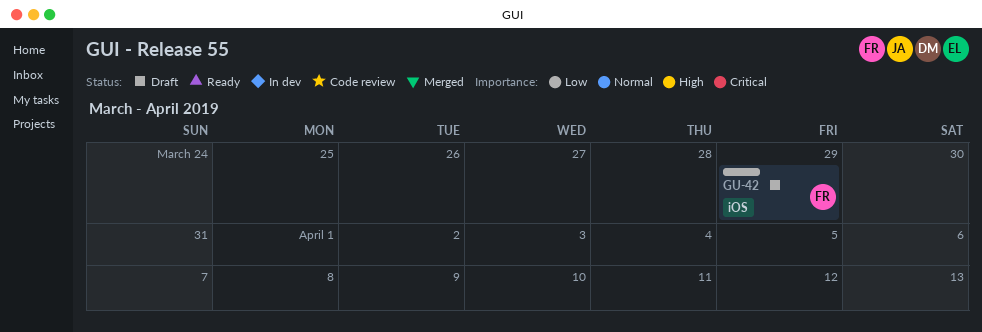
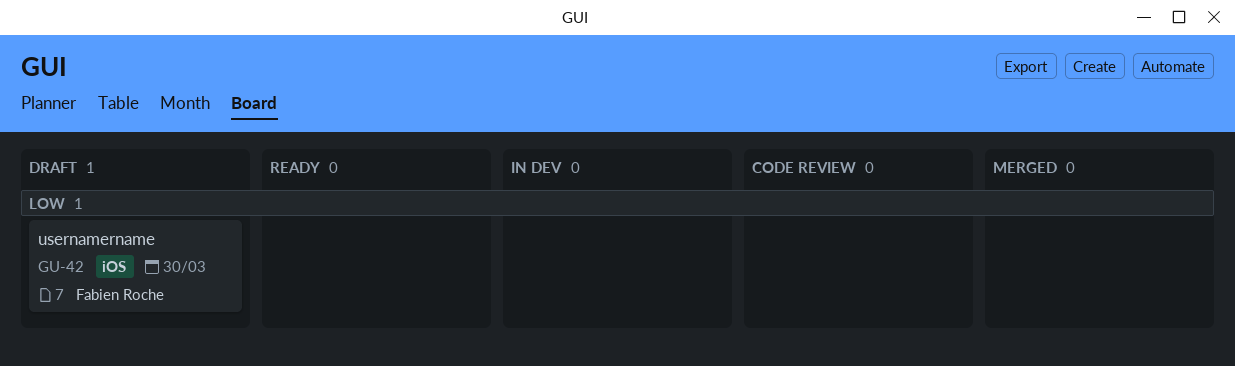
GU-42, due: Mar 29 -> Mar 30

